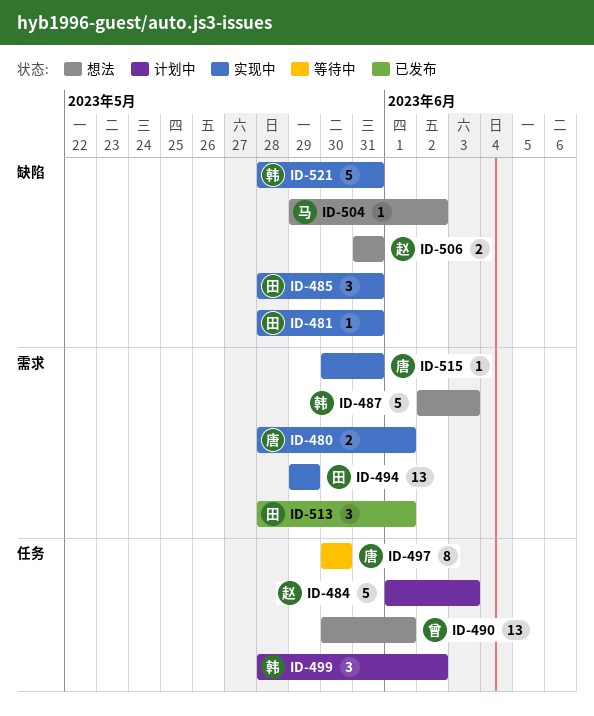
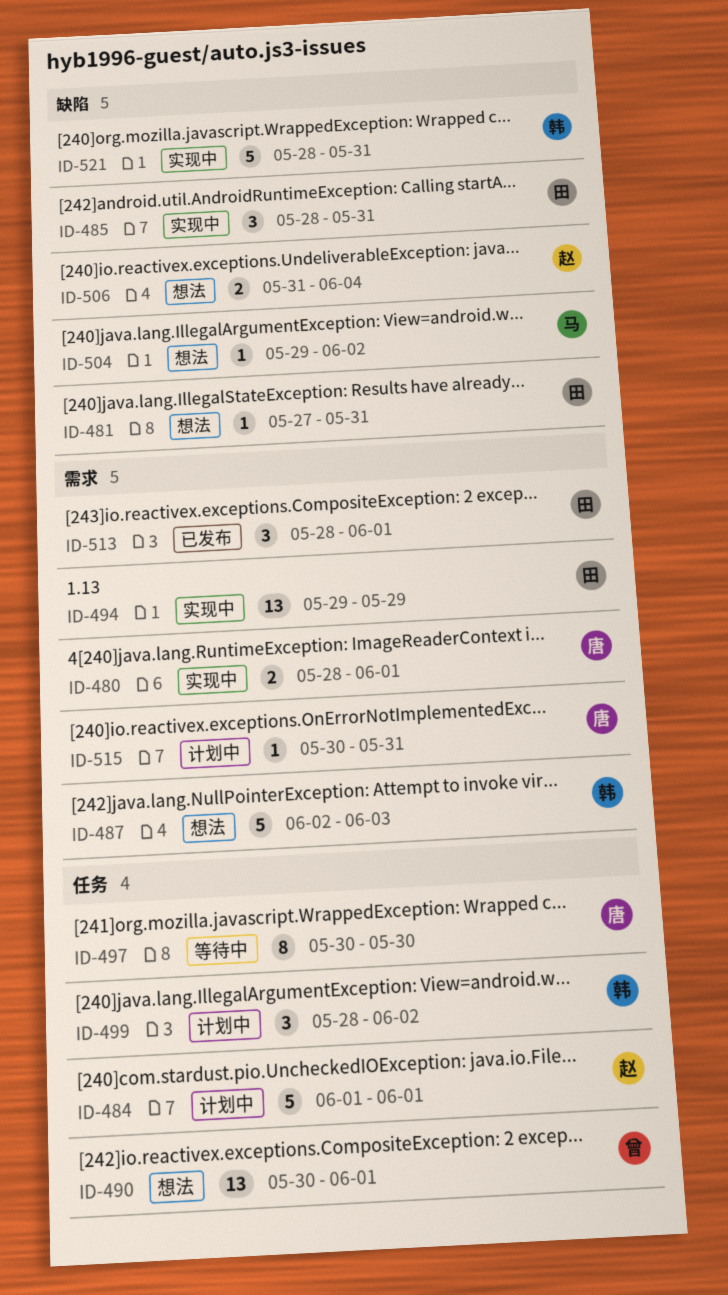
ID-481, status: 实现中 -> 想法
ID-481, start: May 28 -> May 27
ID-484, due: Jun 3 -> Jun 1
ID-506, due: May 31 -> Jun 4
ID-515, status: 实现中 -> 计划中

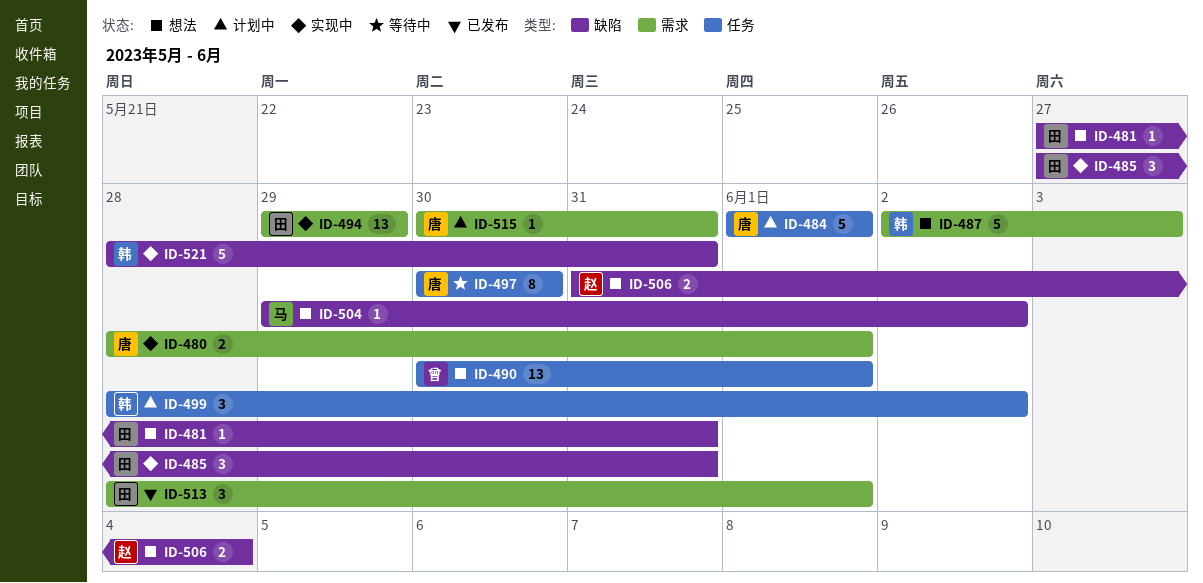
ID-484, owner: 赵 -> 唐
ID-485, start: May 28 -> May 27

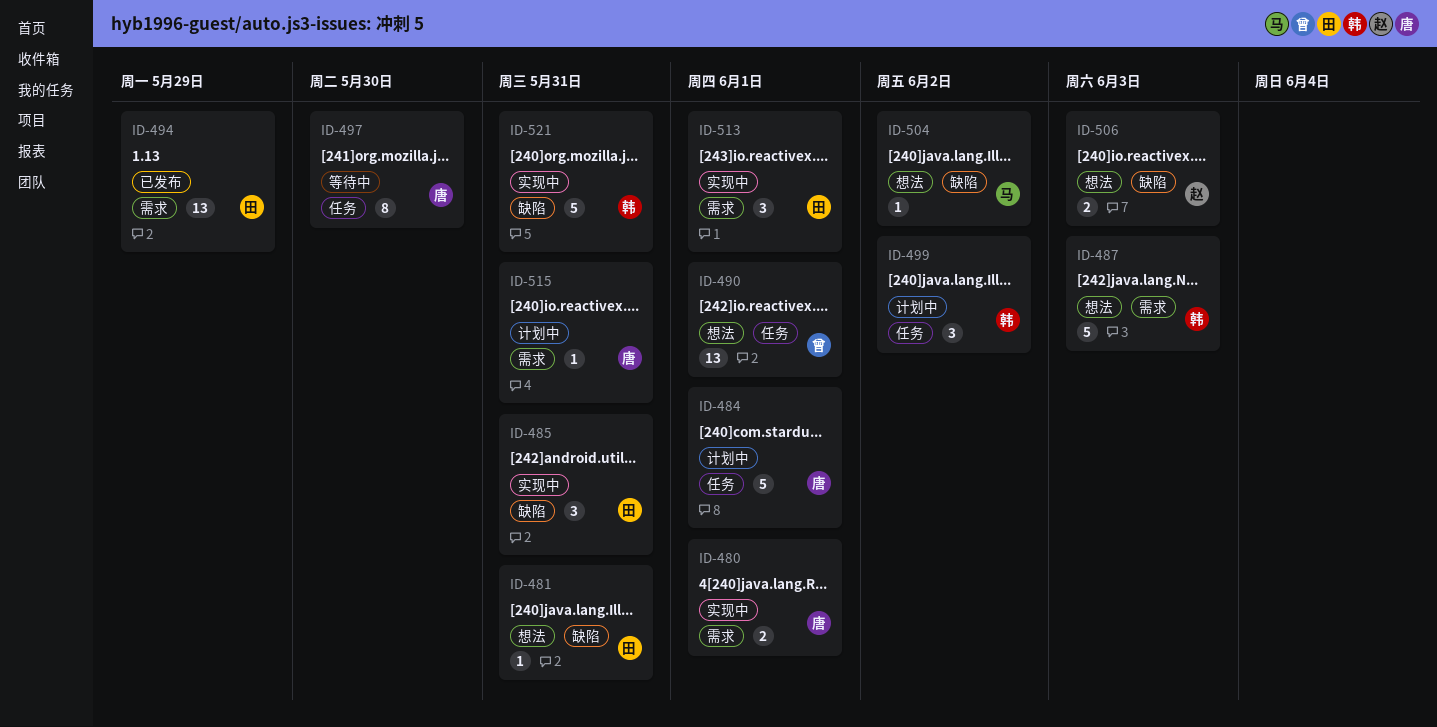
ID-494, status: 实现中 -> 已发布
ID-506, due: Jun 4 -> Jun 3
ID-513, status: 已发布 -> 实现中

